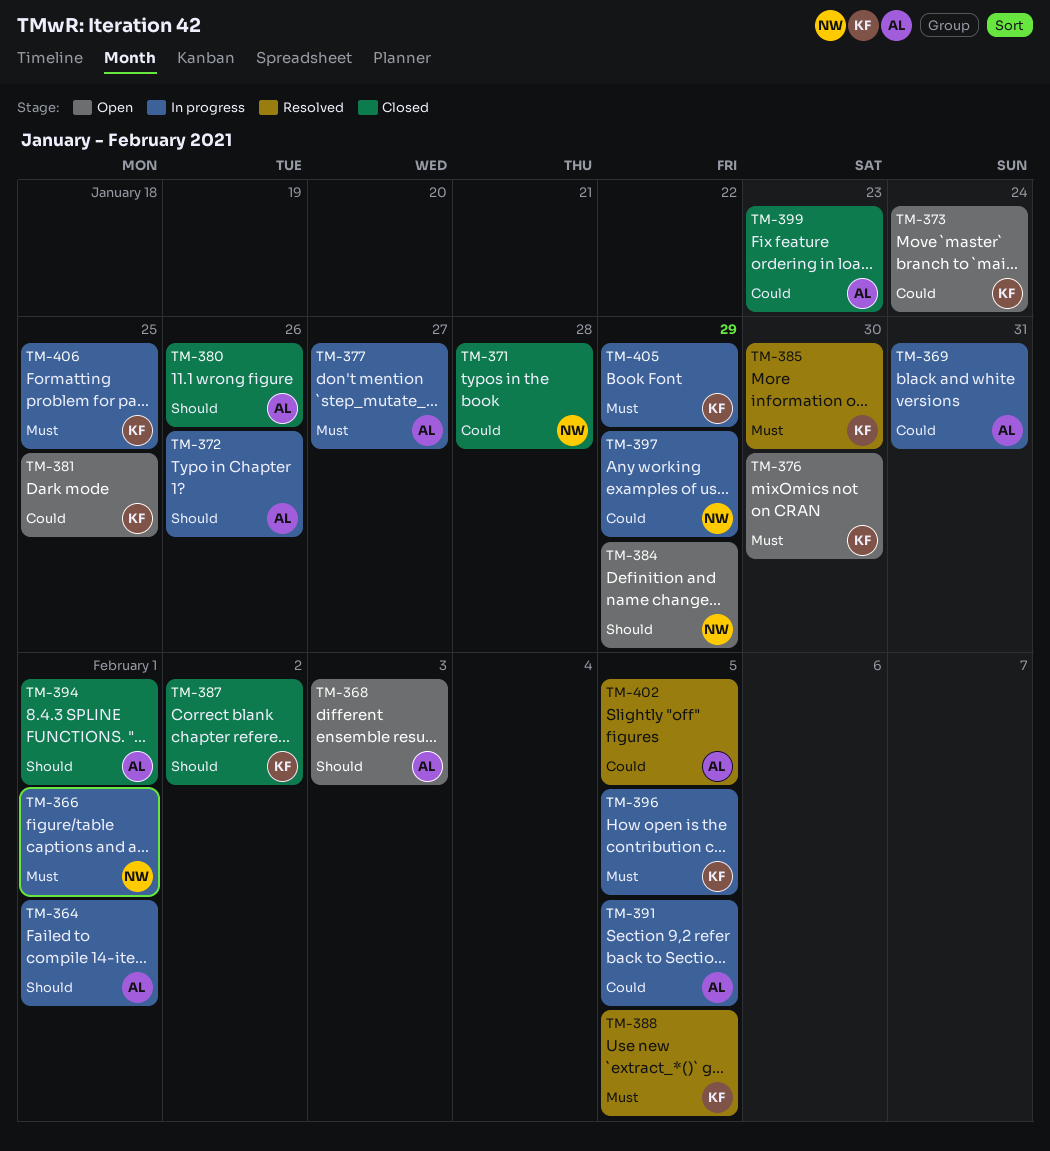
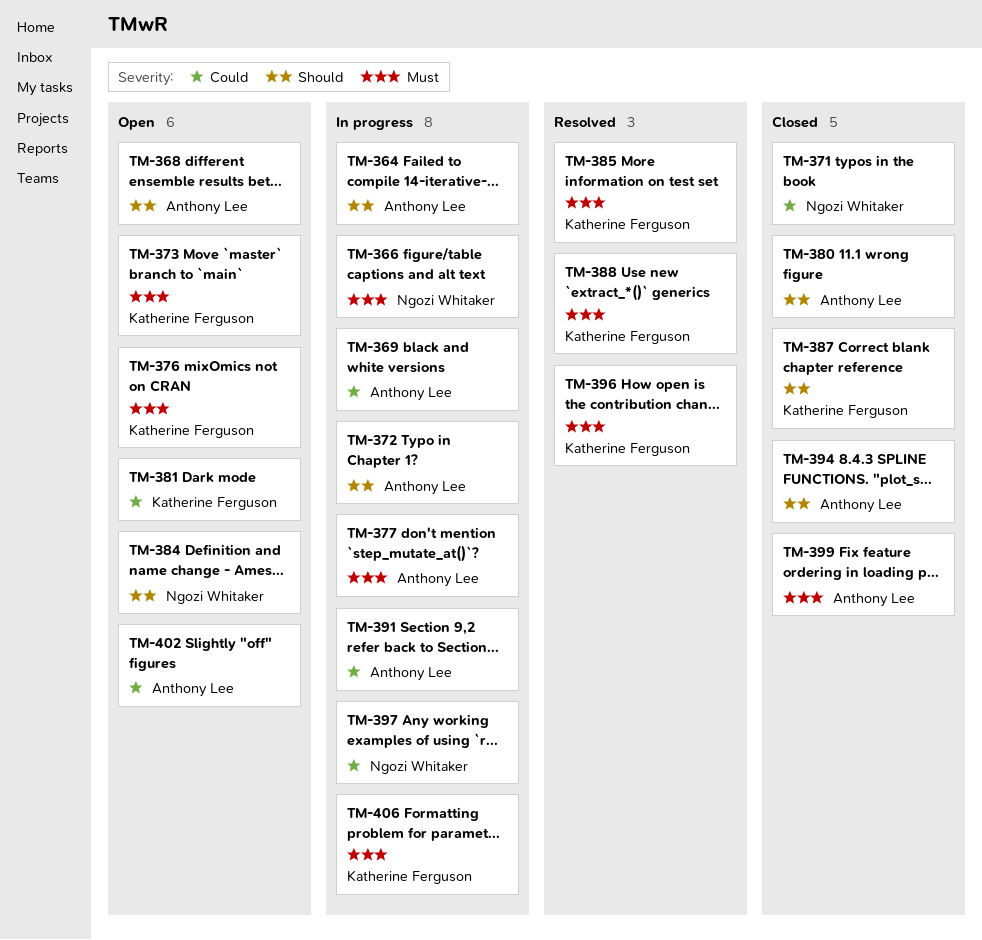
TM-373, priority: Could -> Must
TM-396, status: In progress -> Resolved
TM-399, priority: Could -> Must
TM-402, status: Resolved -> Open
TM-405: present -> none

